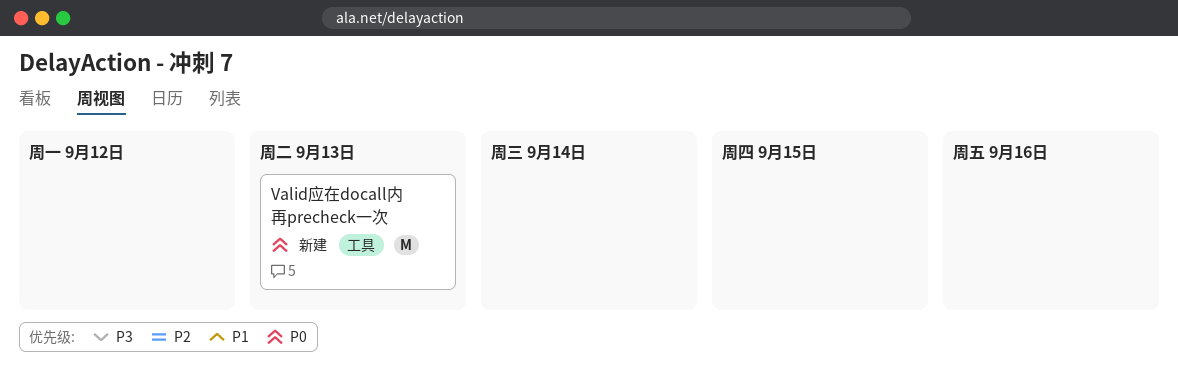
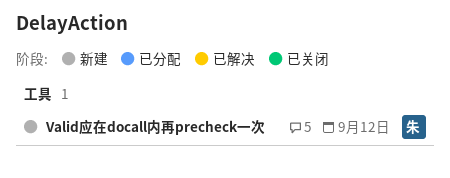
Valid应在docall内再precheck一次, due: Sep 13 -> Sep 12

